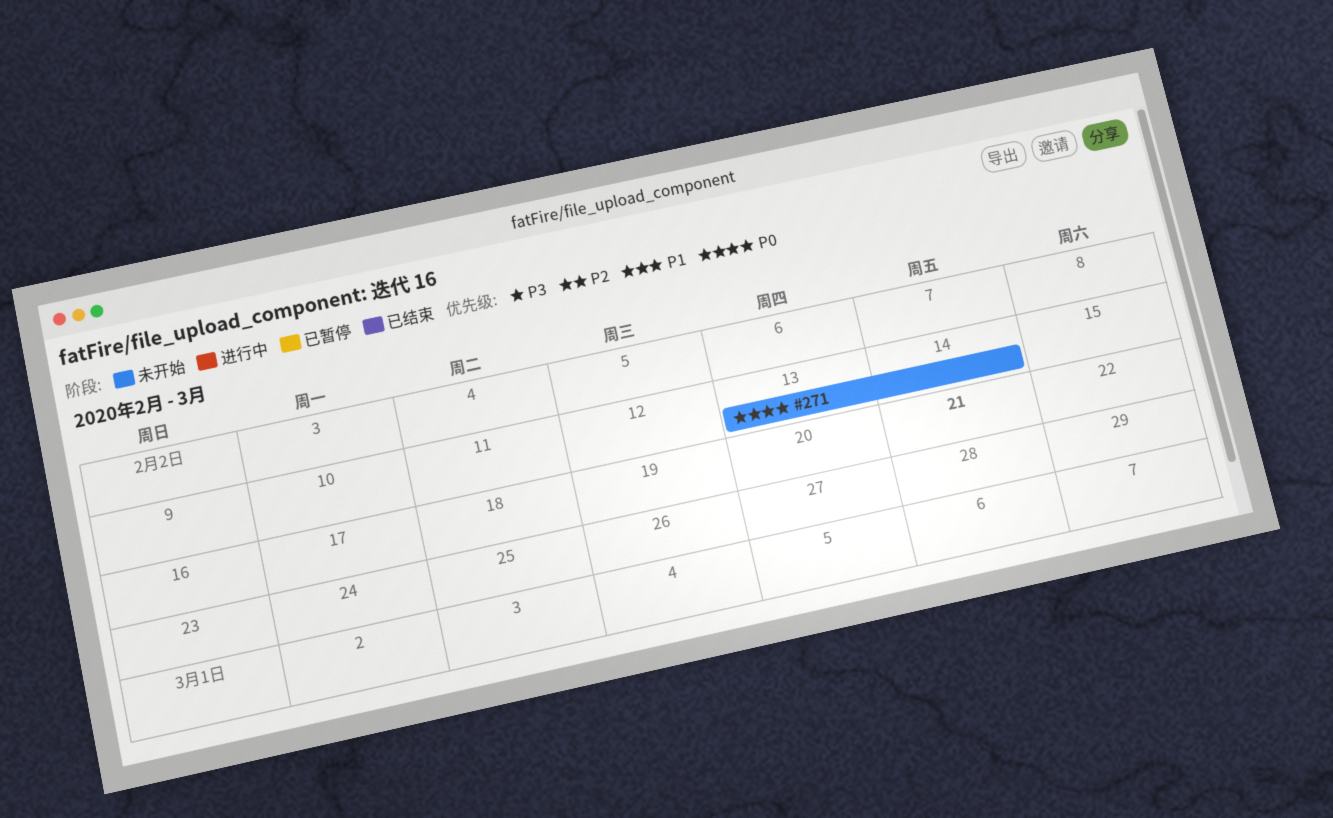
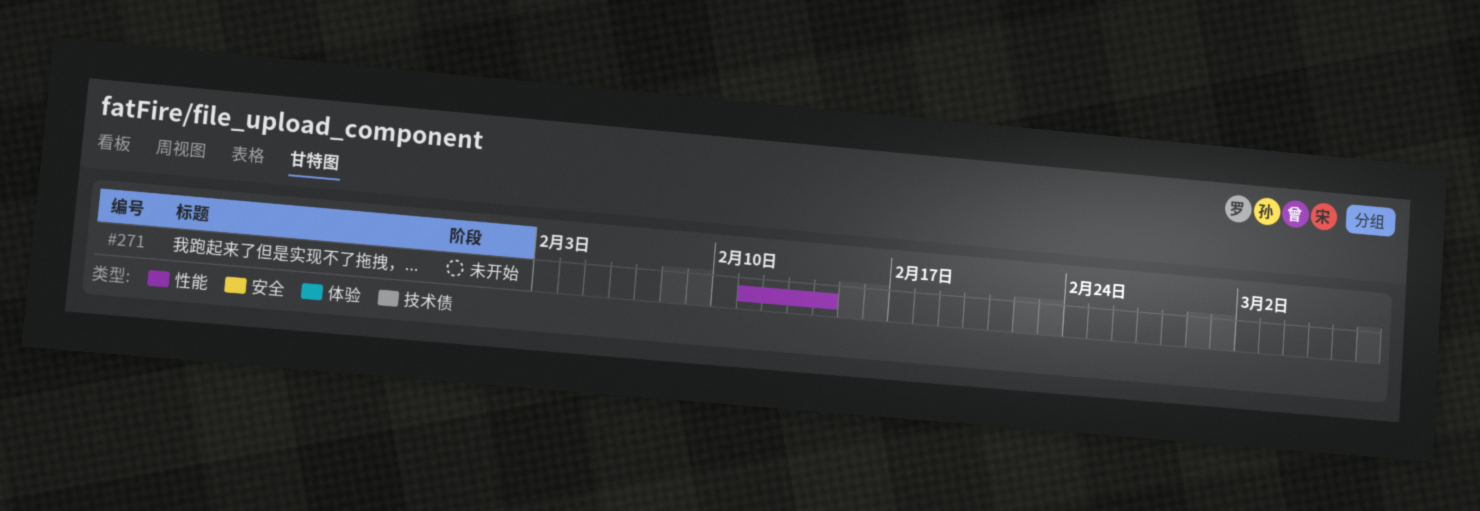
#271, start: Feb 13 -> Feb 11

